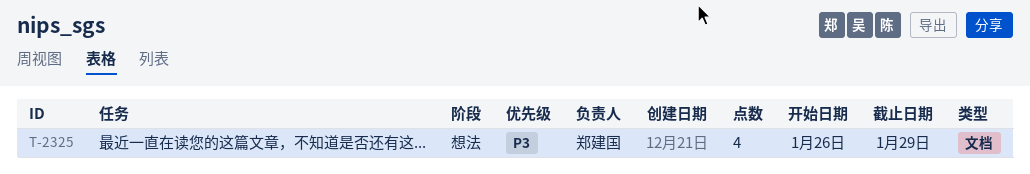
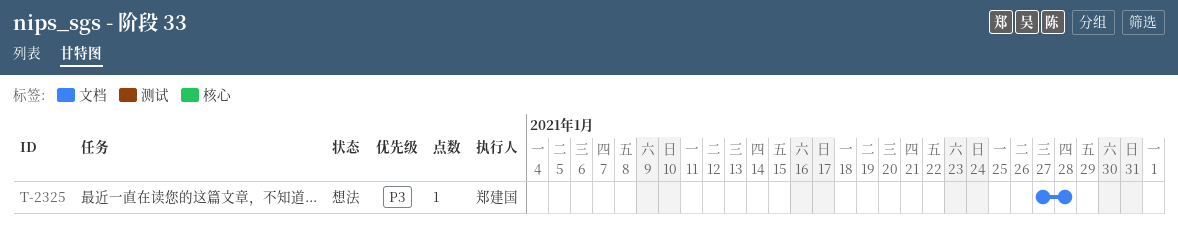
T-2325, estimate: 4 -> 1
T-2325, start: Jan 26 -> Jan 27
T-2325, due: Jan 29 -> Jan 28

